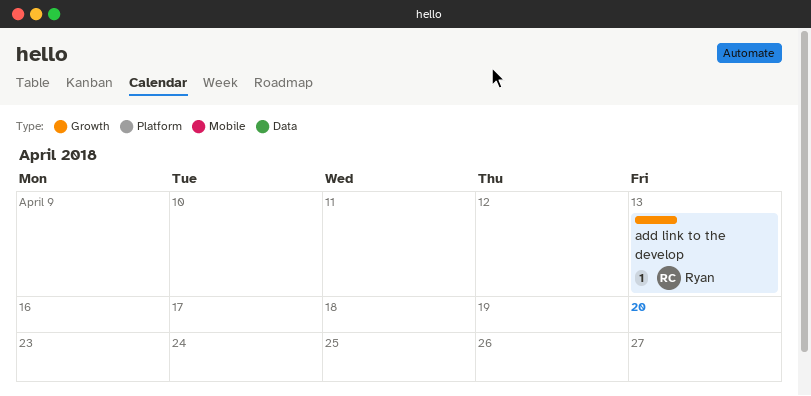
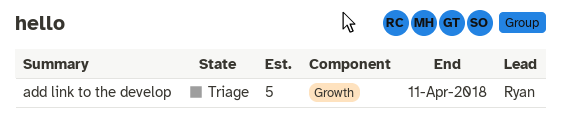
add link to the develop, estimate: 1 -> 5
add link to the develop, due: Apr 13 -> Apr 11

